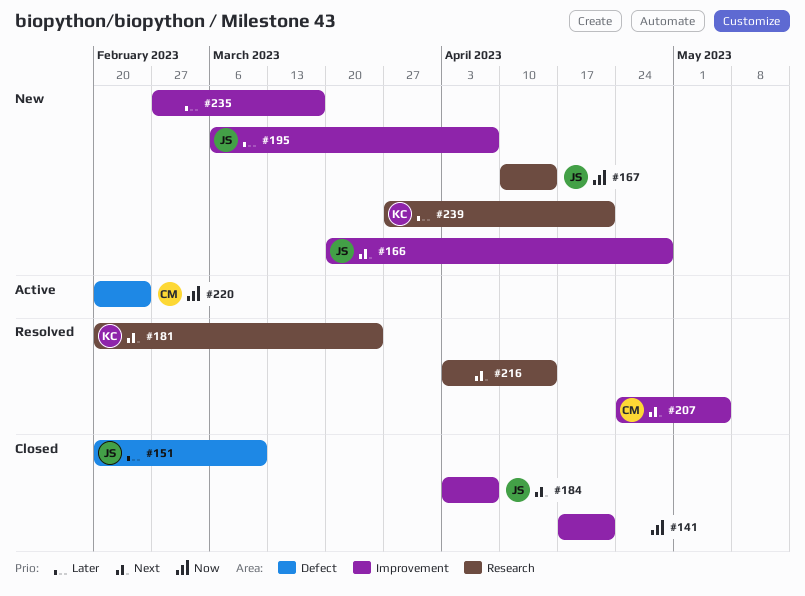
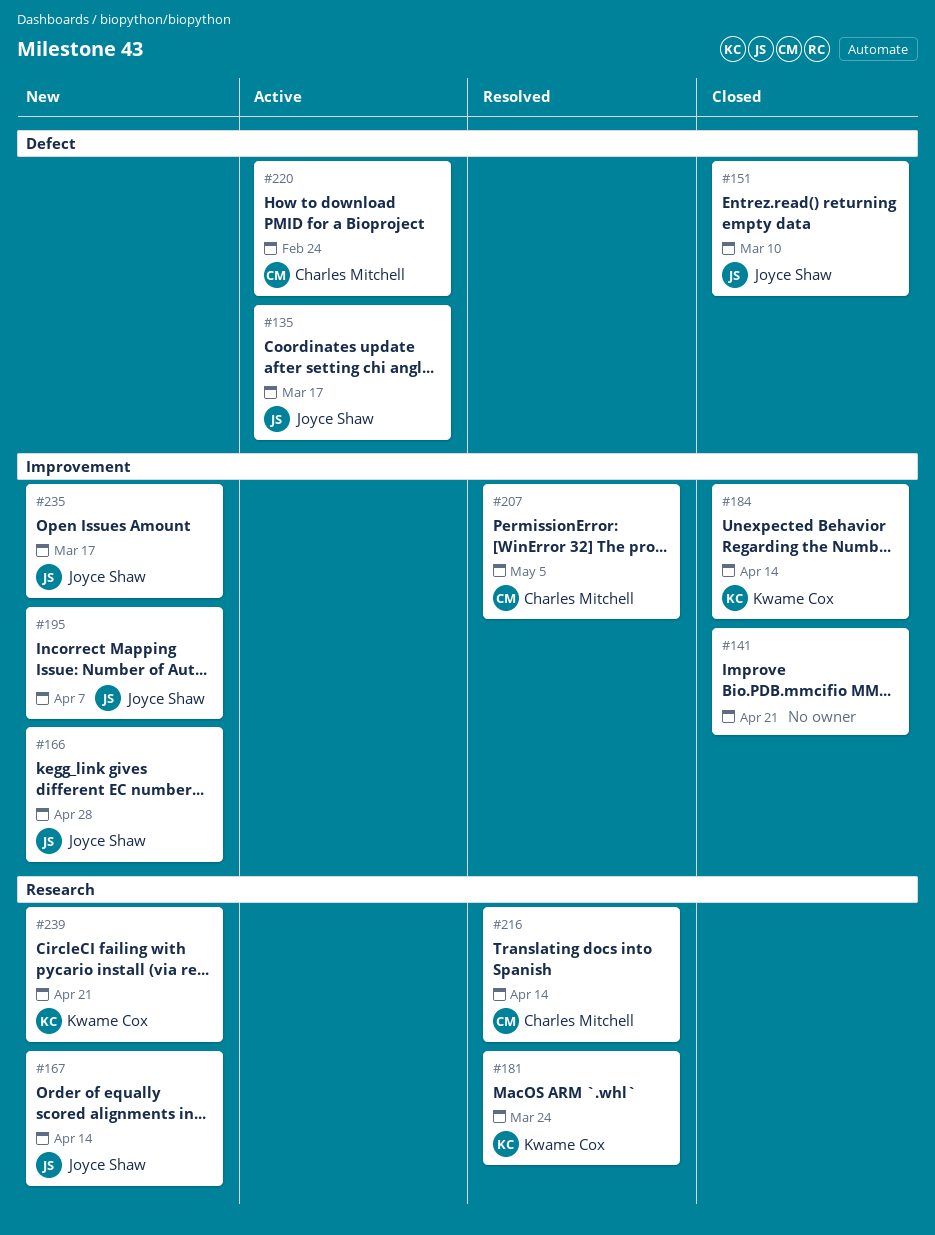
#135: none -> present
#184, owner: Joyce Shaw -> Kwame Cox
#184, due: Apr 7 -> Apr 14
#216, owner: none -> Charles Mitchell
#235, owner: none -> Joyce Shaw

